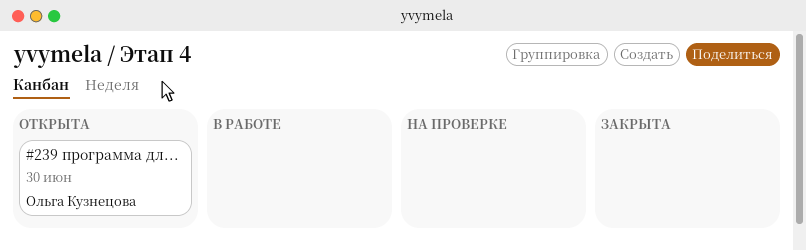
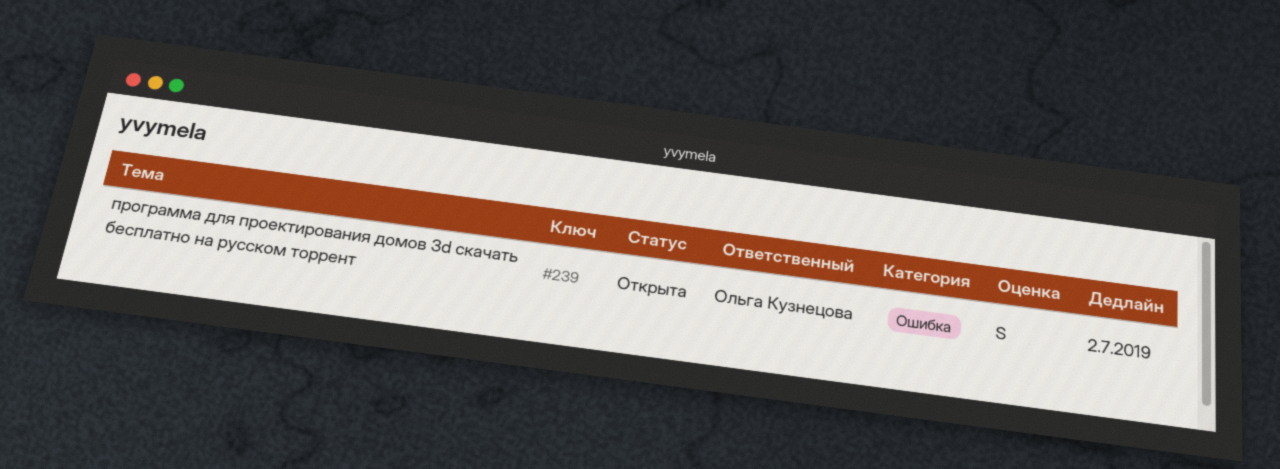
#239, due: Jun 30 -> Jul 2

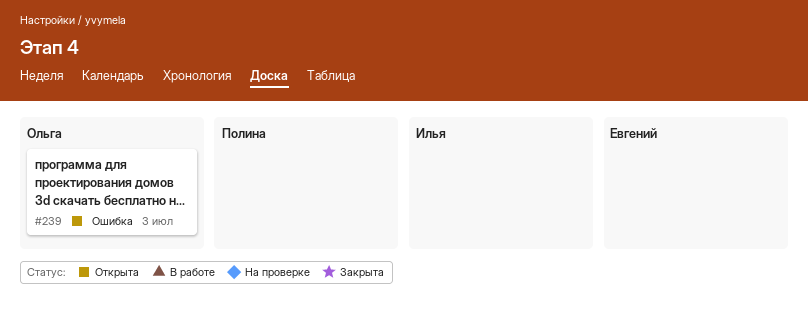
#239, due: Jul 2 -> Jul 3

